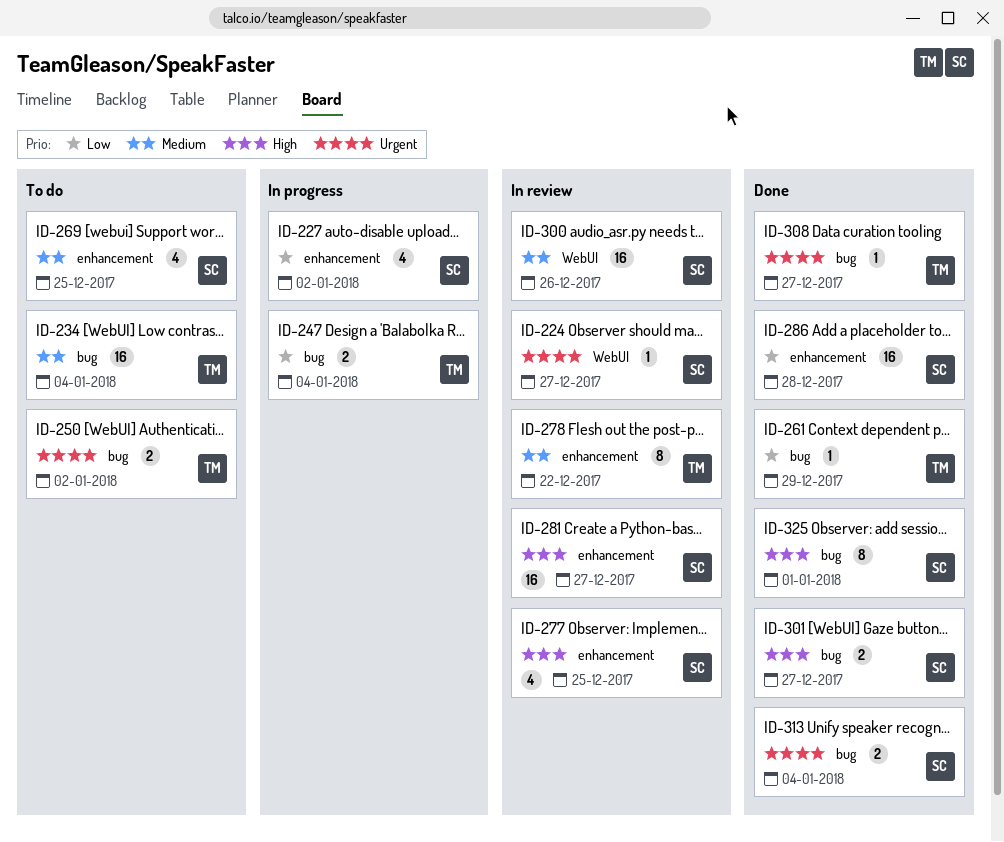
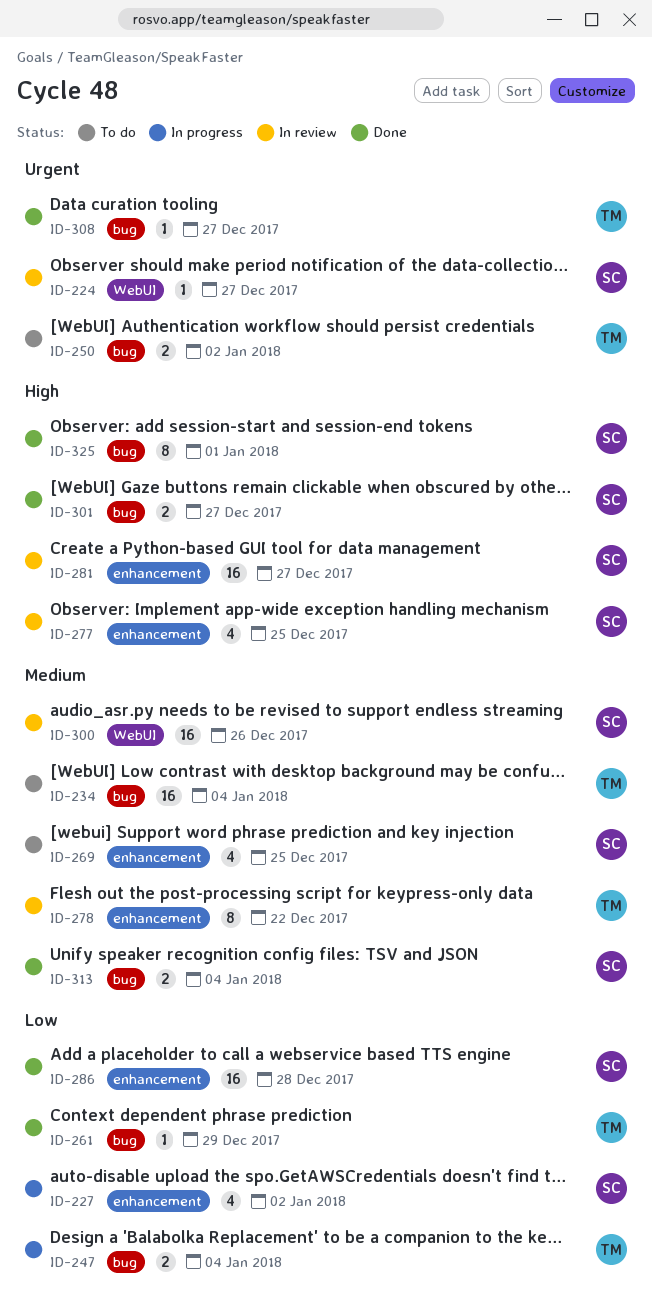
ID-313, priority: Urgent -> Medium

